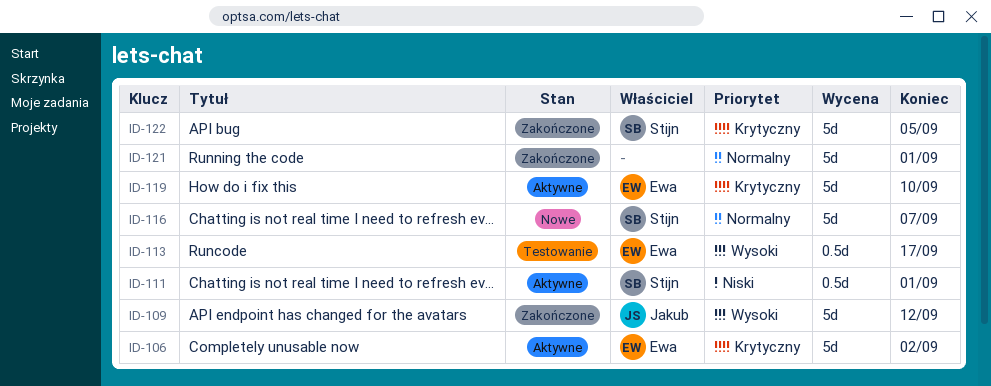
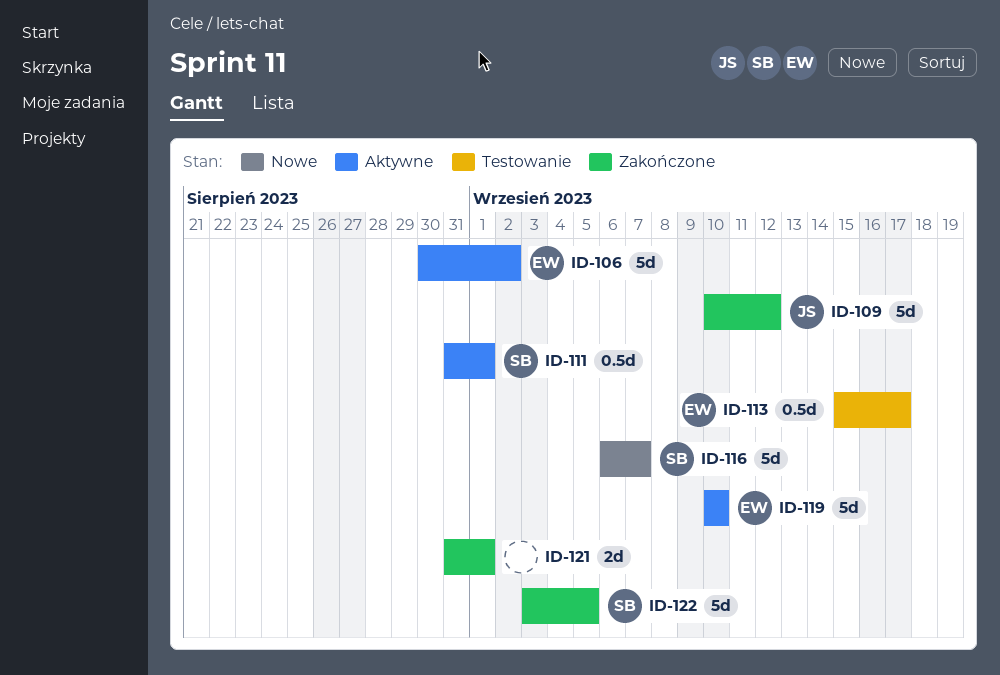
ID-121, estimate: 5d -> 2d

